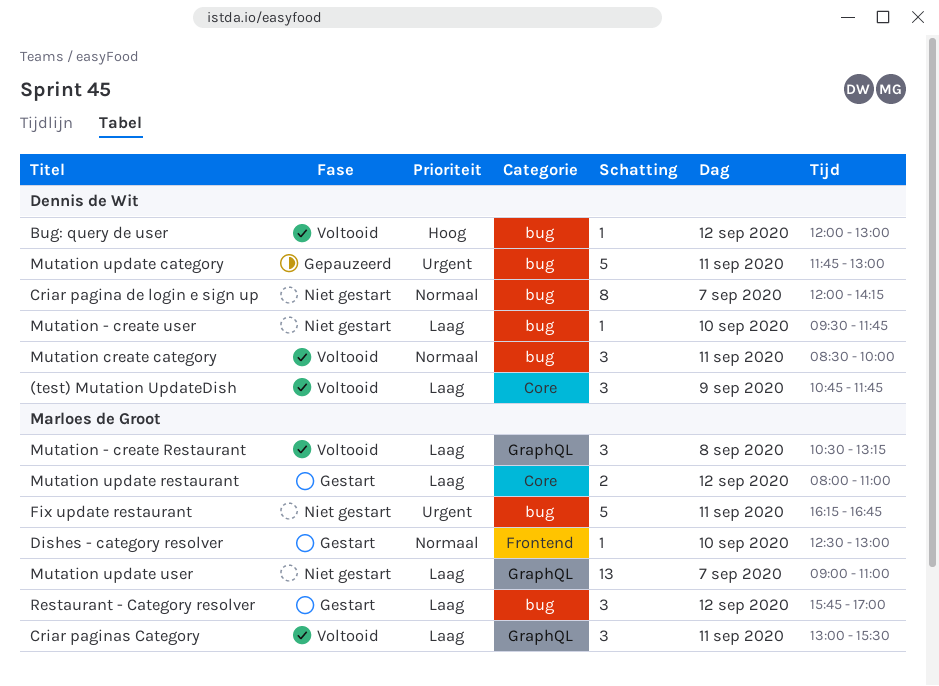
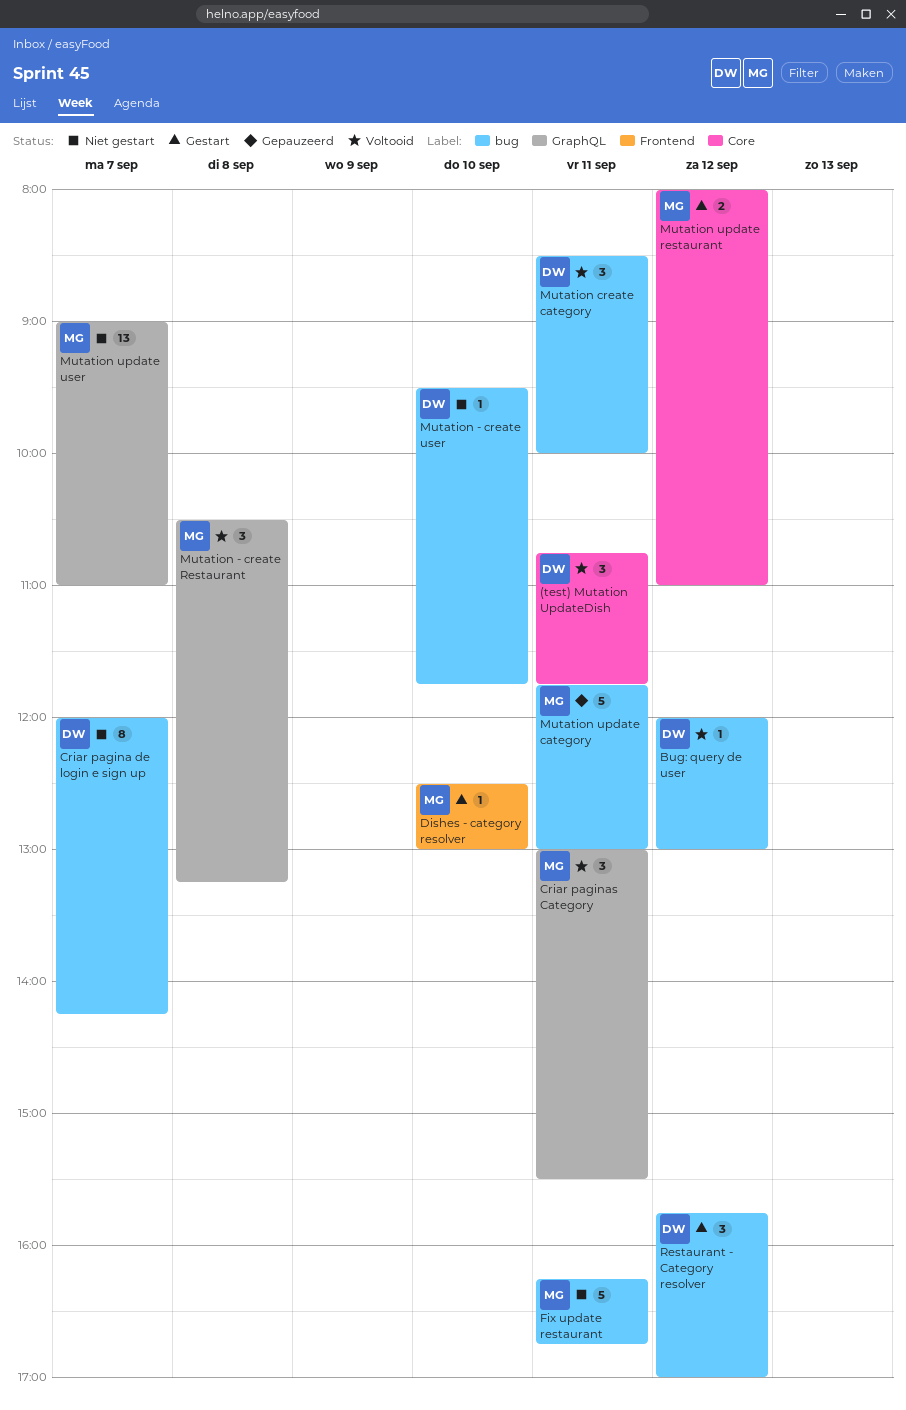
(test) Mutation UpdateDish, day: Sep 9 -> Sep 11
Mutation update category, owner: Dennis de Wit -> Marloes de Groot
Restaurant - Category resolver, owner: Marloes de Groot -> Dennis de Wit

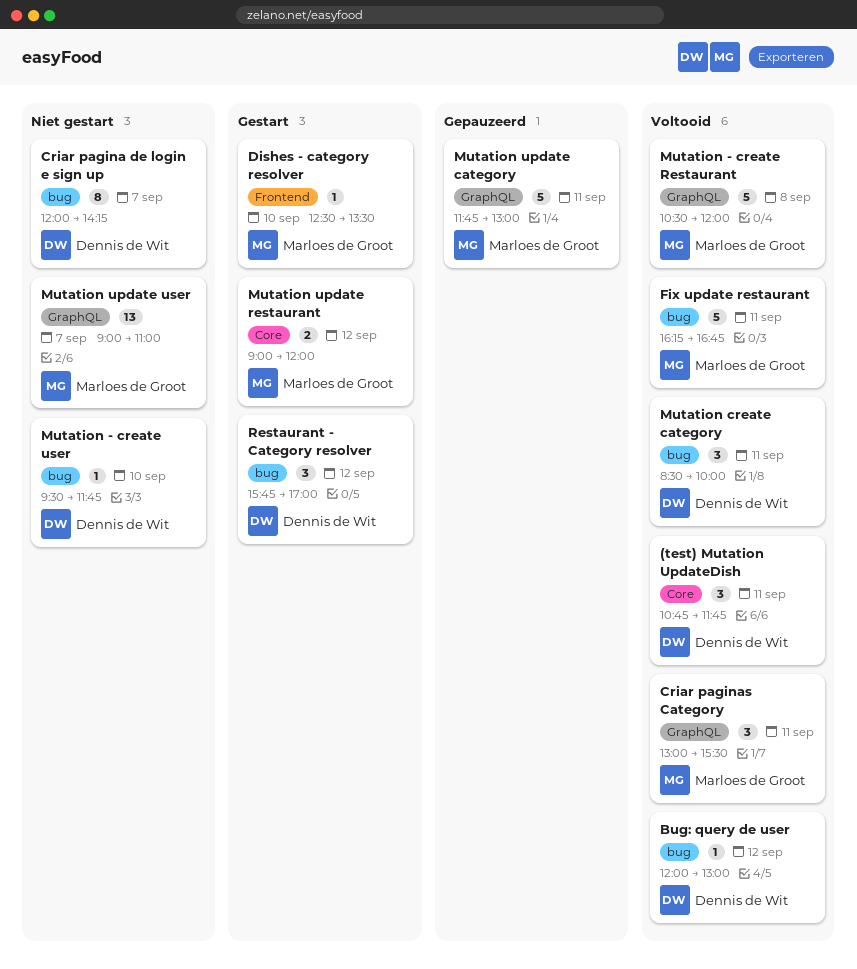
Dishes - category resolver, ends: 13:00 -> 13:30
Fix update restaurant, status: Niet gestart -> Voltooid
Mutation - create Restaurant, estimate: 3 -> 5
Mutation - create Restaurant, ends: 13:15 -> 12:00
Mutation update category, label: bug -> GraphQL
Mutation update restaurant, begins: 08:00 -> 09:00
Mutation update restaurant, ends: 11:00 -> 12:00

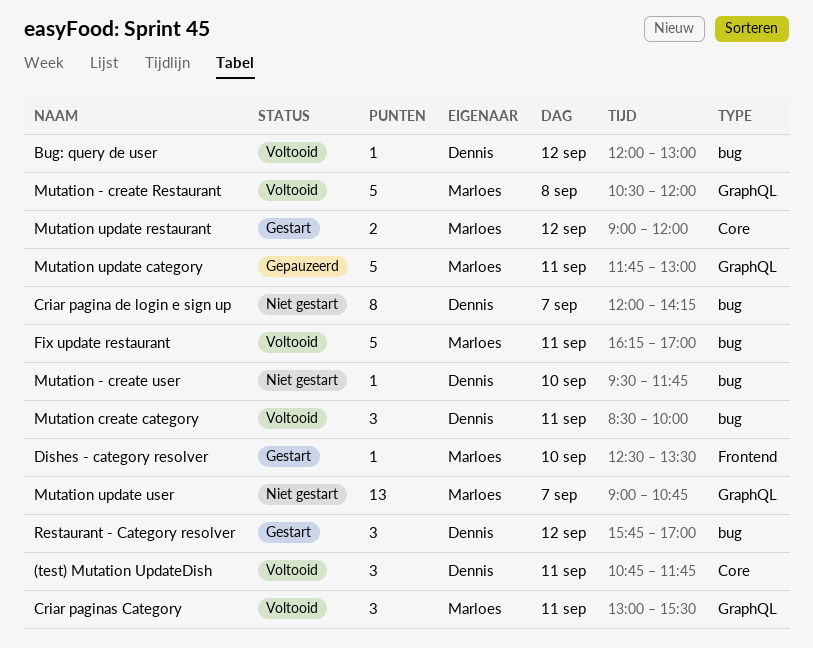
Fix update restaurant, ends: 16:45 -> 17:00
Mutation update user, ends: 11:00 -> 10:45

